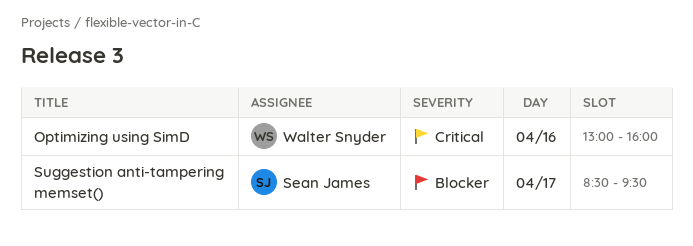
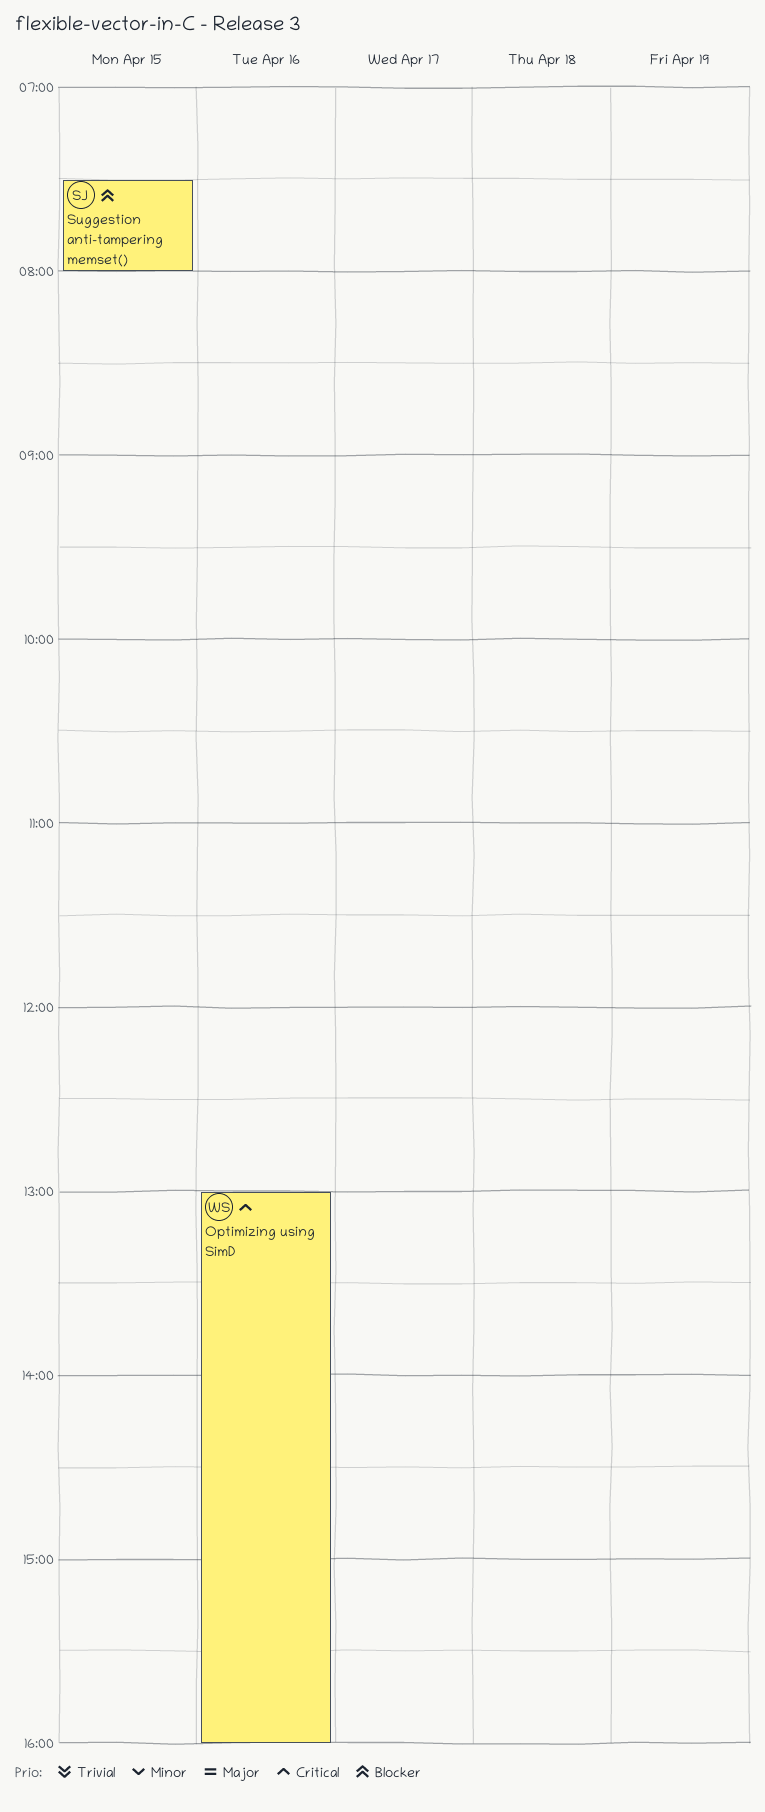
Suggestion anti-tampering memset(), day: Apr 17 -> Apr 15
Suggestion anti-tampering memset(), begins: 08:30 -> 07:30
Suggestion anti-tampering memset(), ends: 09:30 -> 08:00

